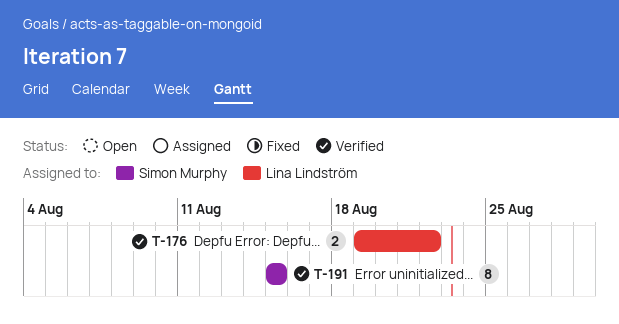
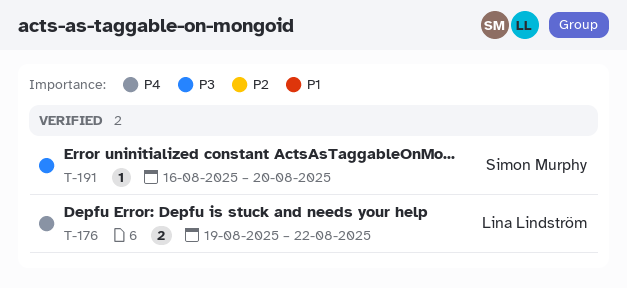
T-191, estimate: 8 -> 1
T-191, start: Aug 15 -> Aug 16
T-191, due: Aug 15 -> Aug 20

